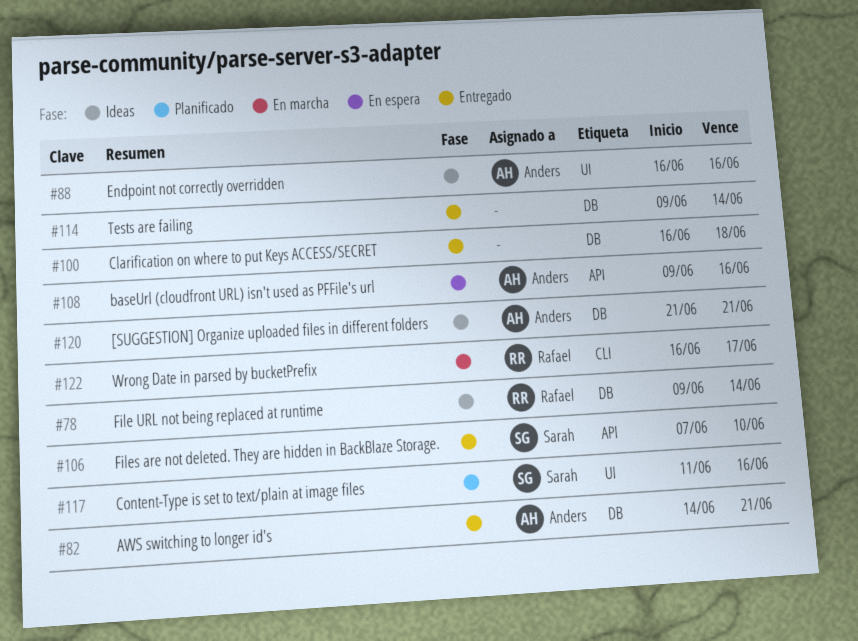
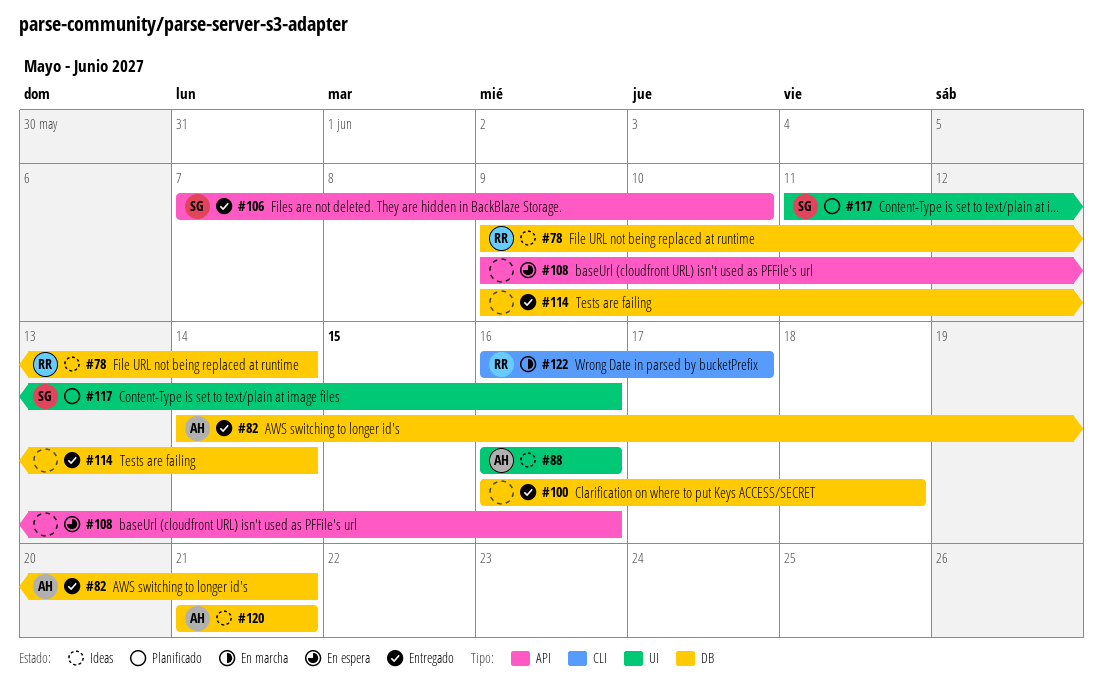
#108, owner: Anders -> none

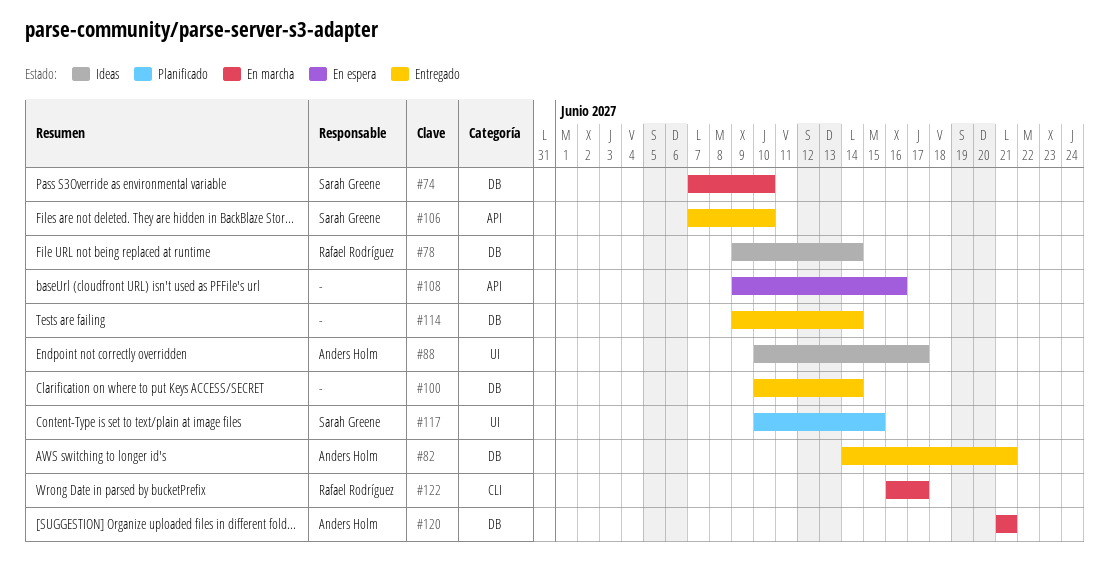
#74: none -> present
#88, start: Jun 16 -> Jun 10
#88, due: Jun 16 -> Jun 17
#100, start: Jun 16 -> Jun 10
#100, due: Jun 18 -> Jun 14
#117, start: Jun 11 -> Jun 10
#117, due: Jun 16 -> Jun 15
#120, status: Ideas -> En marcha

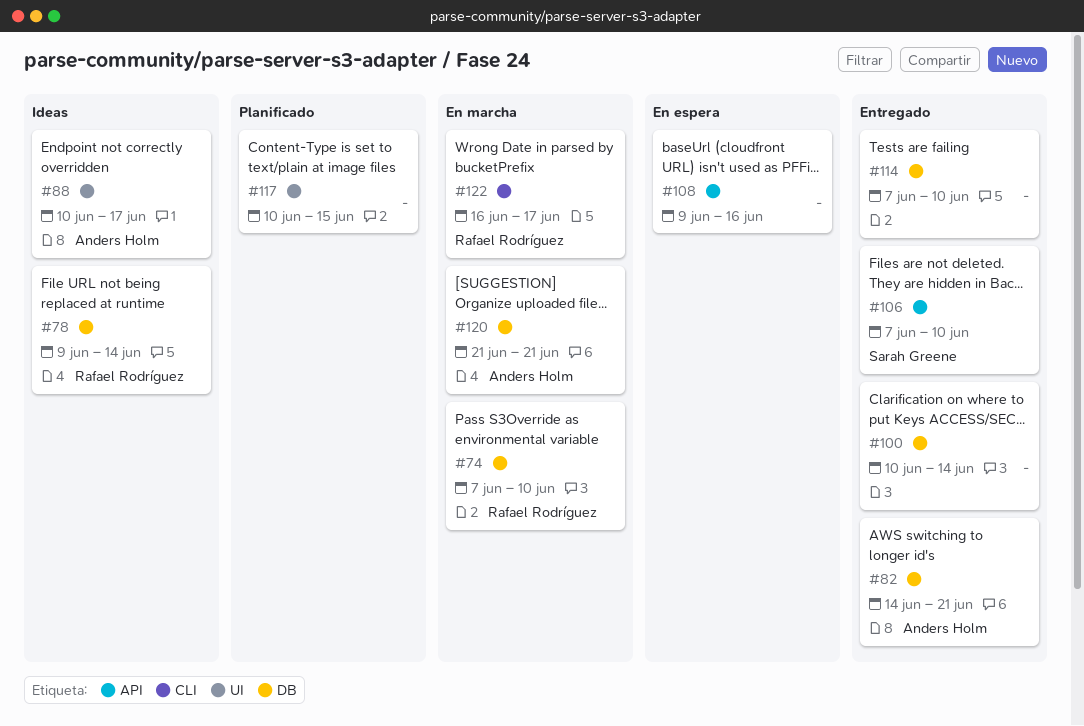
#74, owner: Sarah Greene -> Rafael Rodríguez
#114, start: Jun 9 -> Jun 7
#114, due: Jun 14 -> Jun 10
#117, owner: Sarah Greene -> none

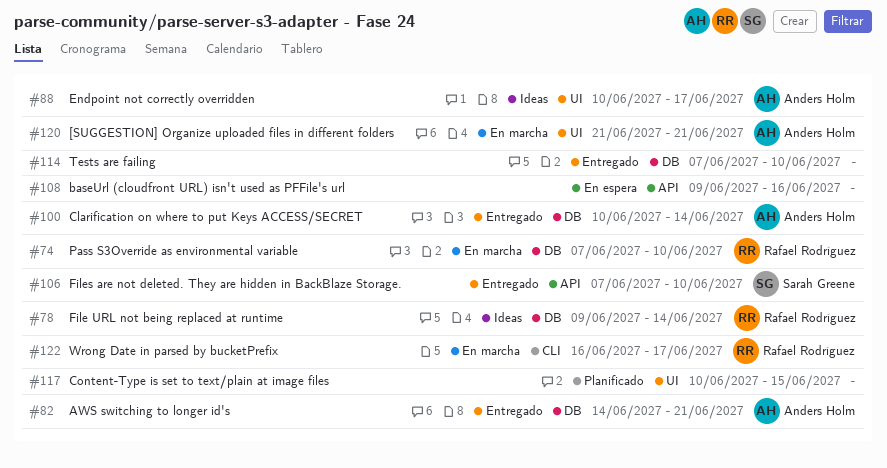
#100, owner: none -> Anders Holm
#120, label: DB -> UI

